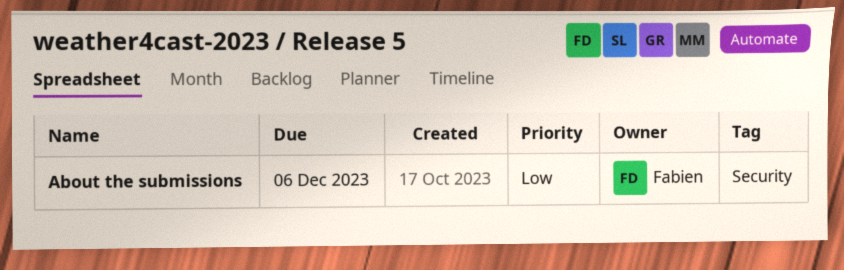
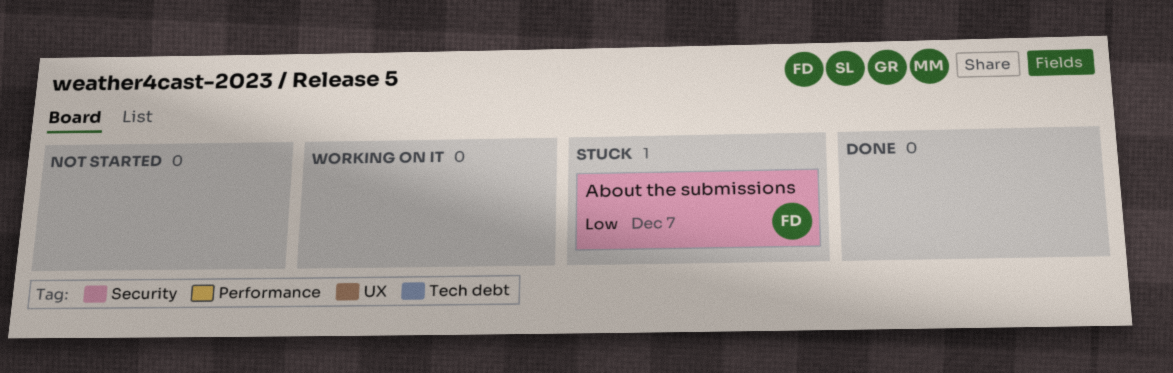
About the submissions, due: Dec 6 -> Dec 7

